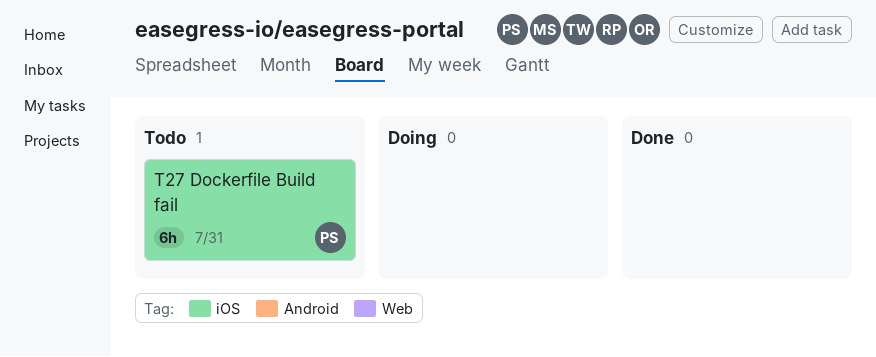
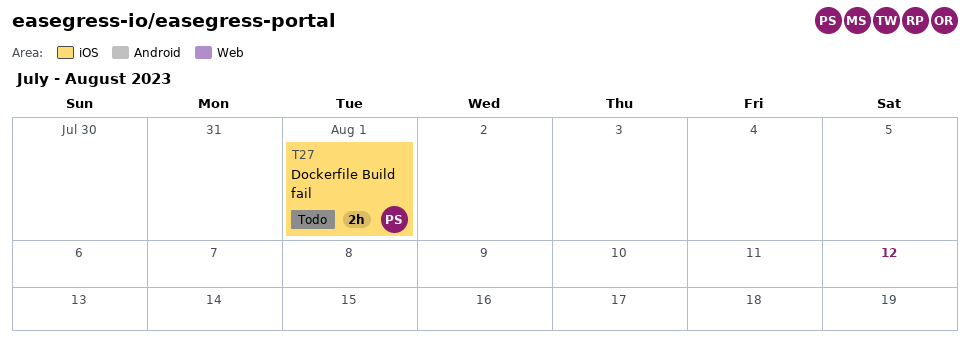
T27, estimate: 6h -> 2h
T27, due: Jul 31 -> Aug 1

